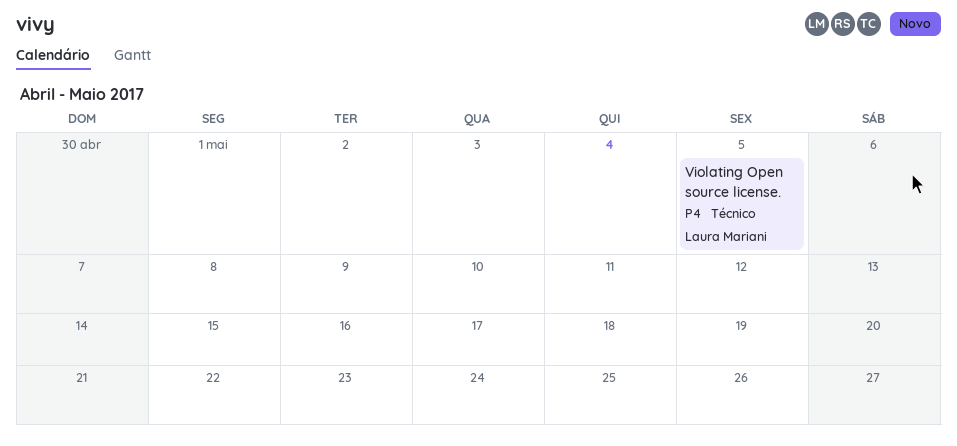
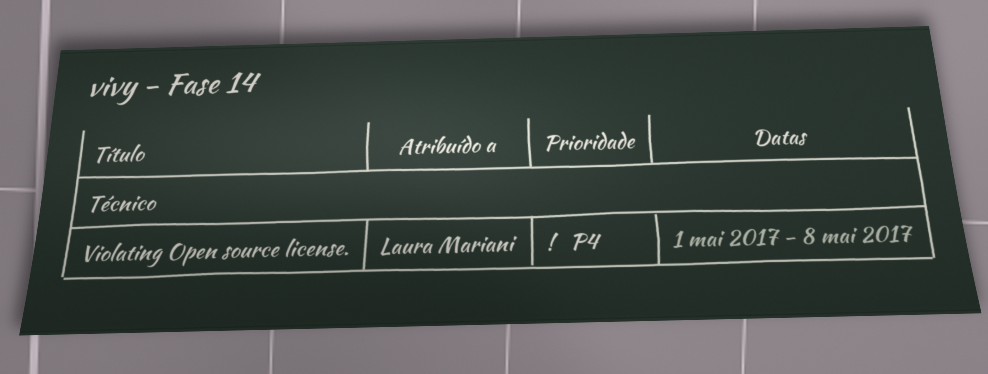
Violating Open source license., due: May 5 -> May 8

